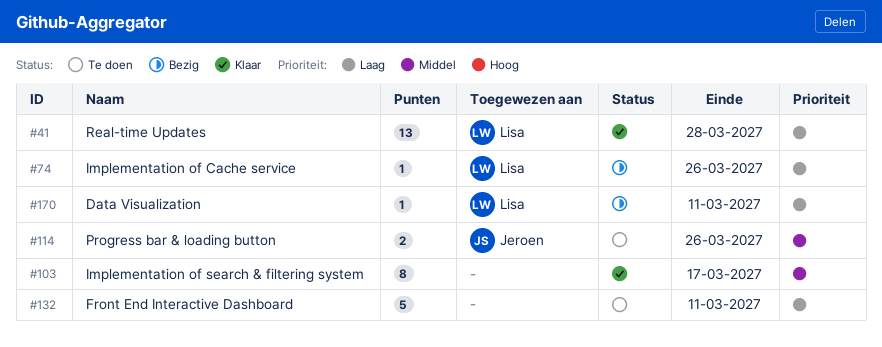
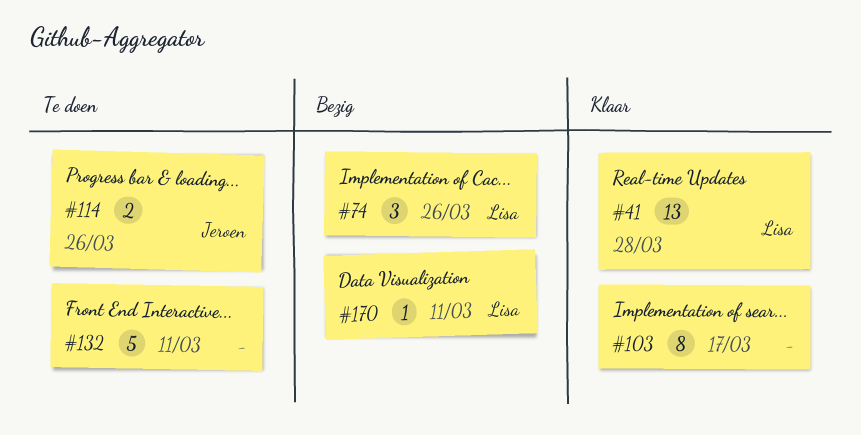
#74, estimate: 1 -> 3

